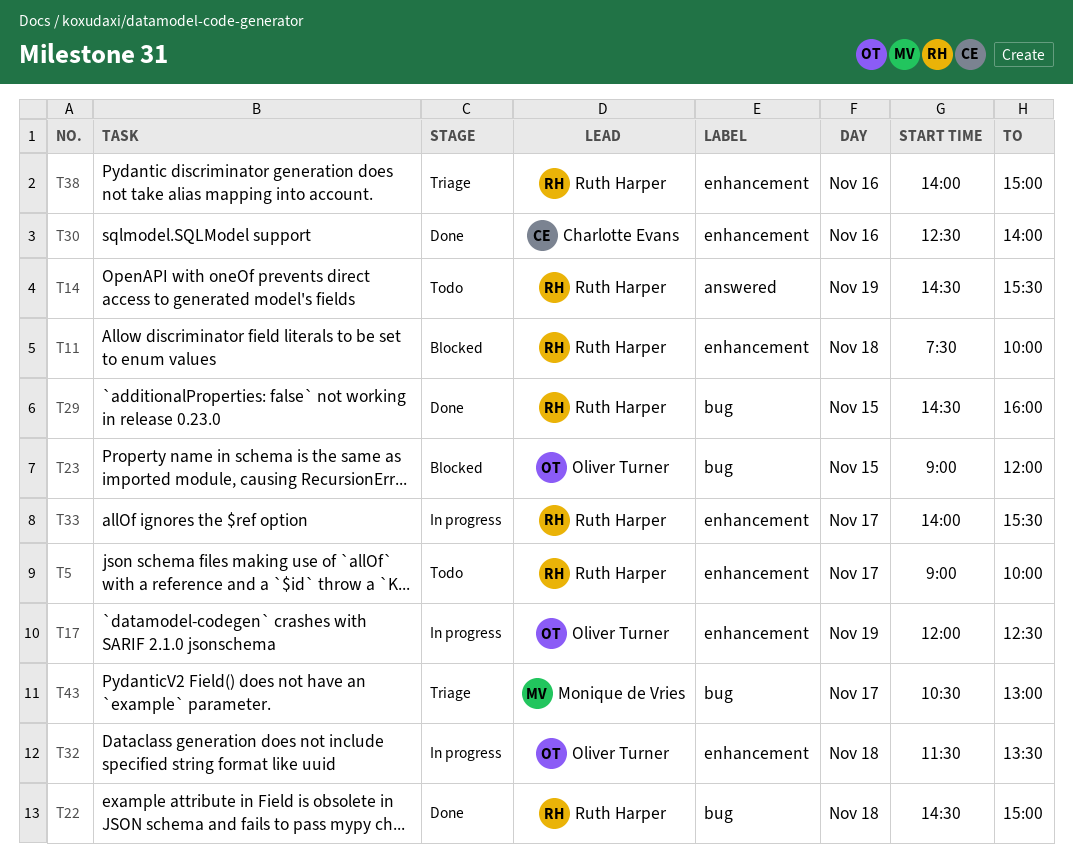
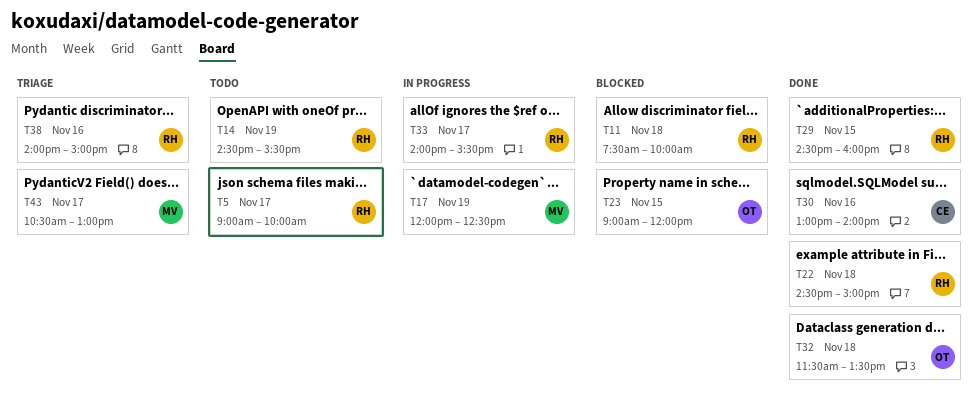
T17, owner: Oliver Turner -> Monique de Vries
T30, begins: 12:30 -> 13:00
T32, status: In progress -> Done

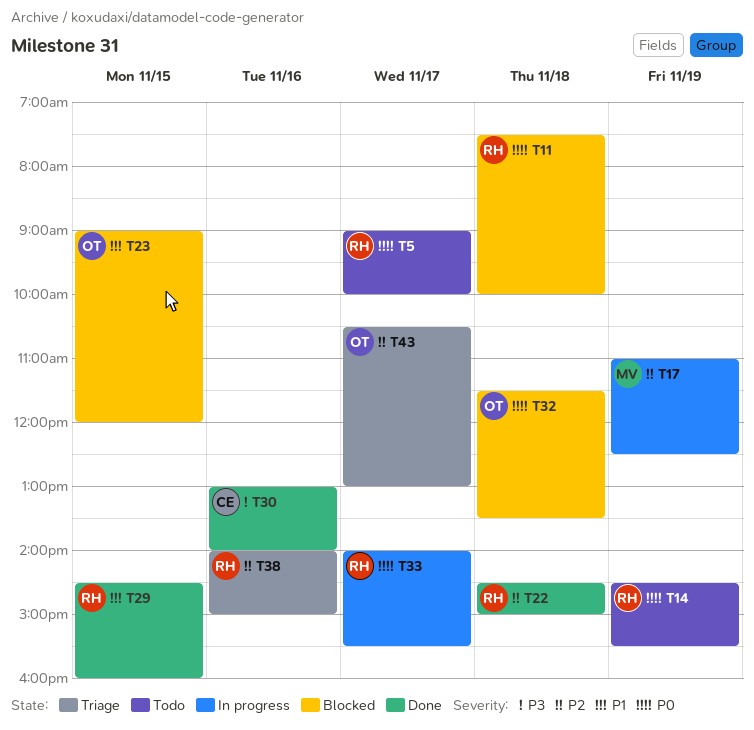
T17, begins: 12:00 -> 11:00
T32, status: Done -> Blocked
T43, owner: MV -> OT

